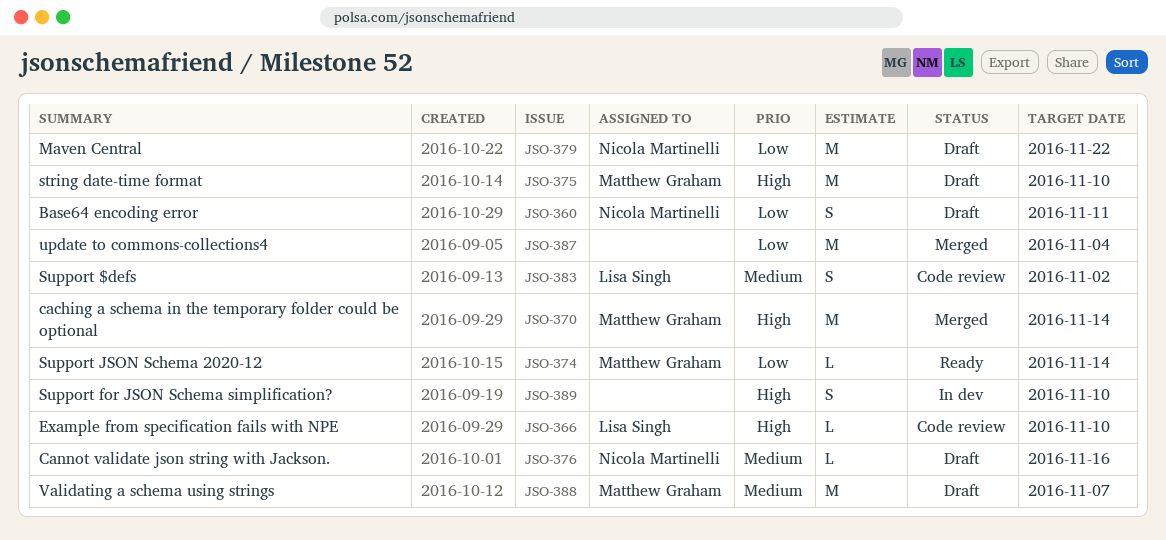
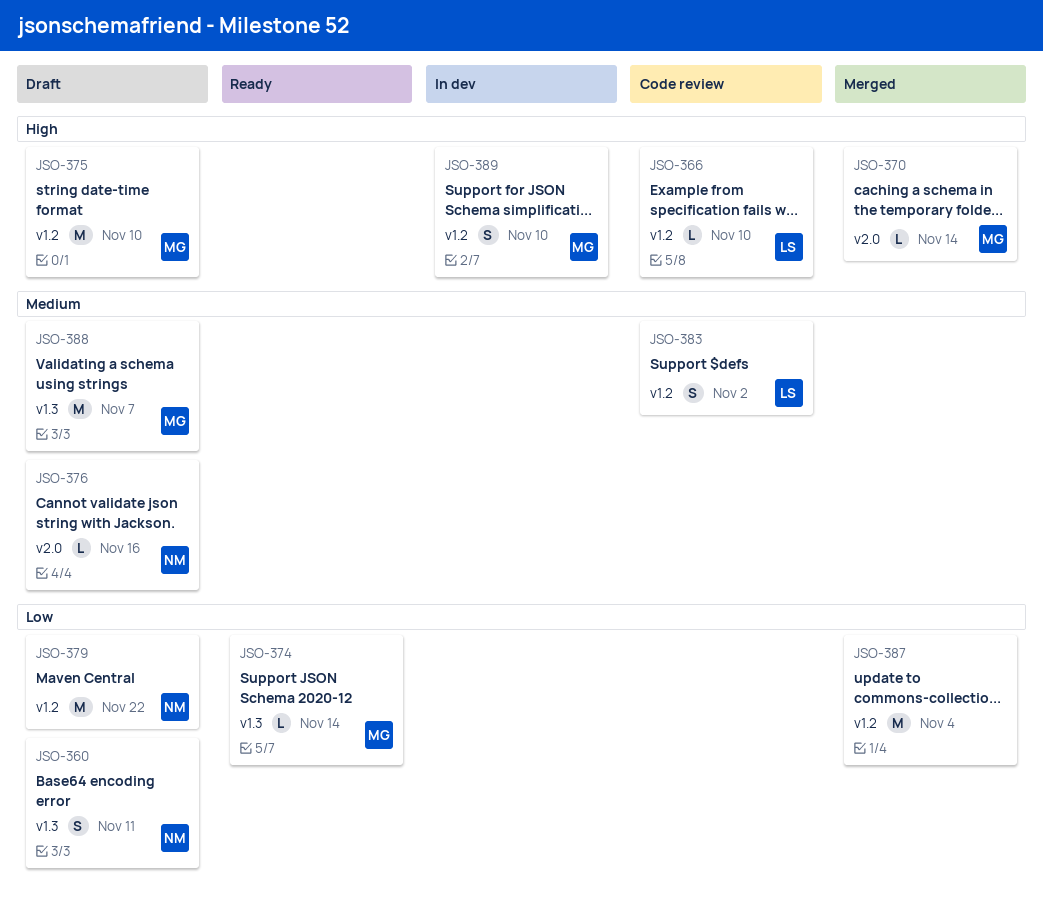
JSO-370, estimate: M -> L
JSO-389, owner: none -> Matthew Graham

